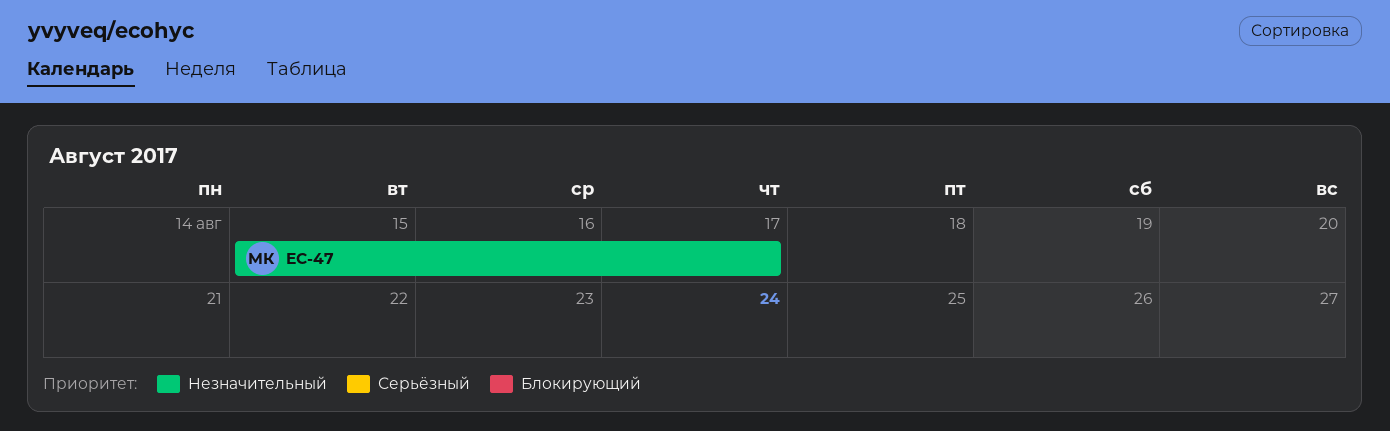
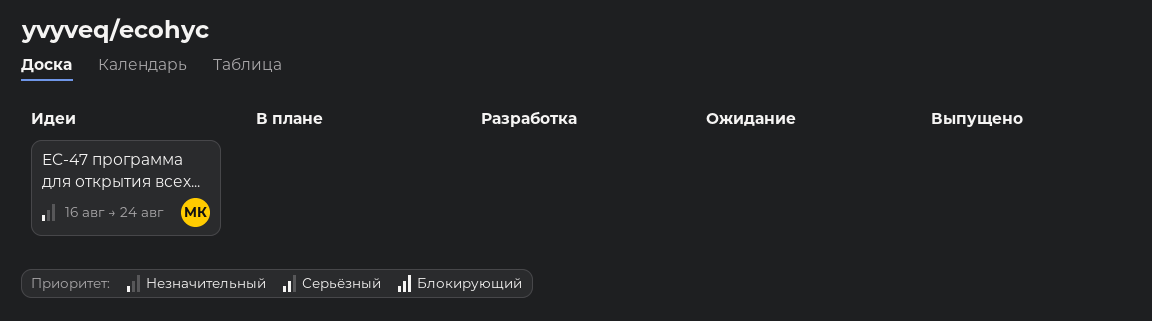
EC-47, start: Aug 15 -> Aug 16
EC-47, due: Aug 17 -> Aug 24

